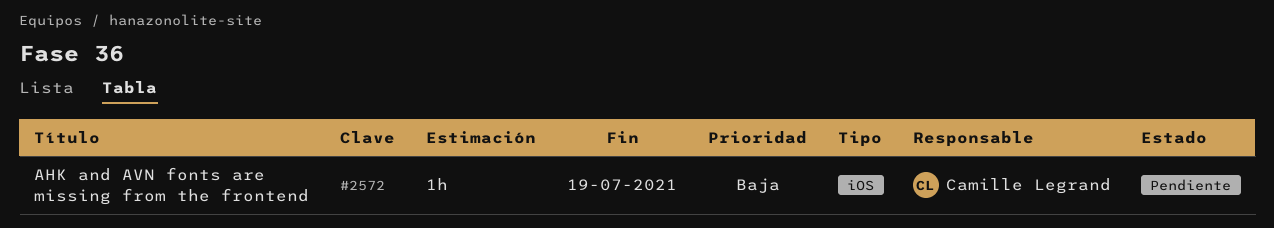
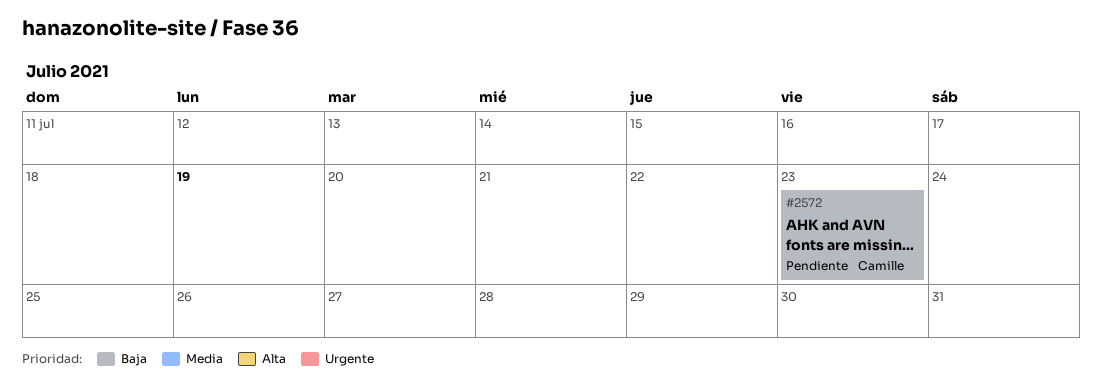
#2572, due: Jul 19 -> Jul 23

